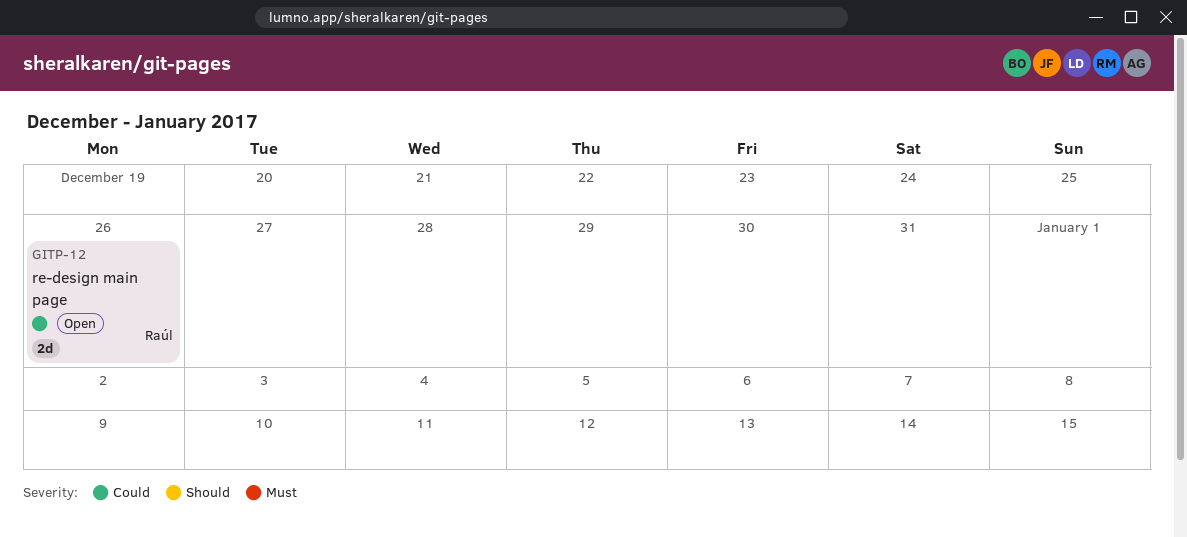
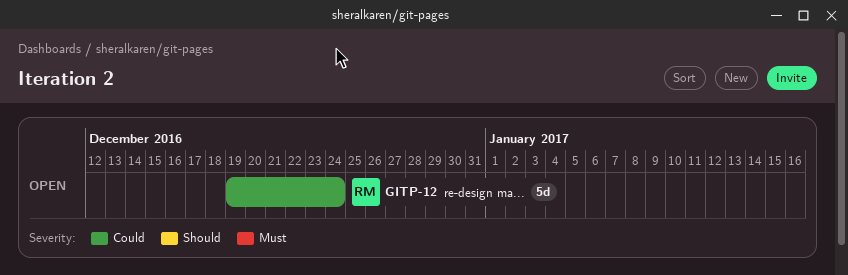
GITP-12, estimate: 2d -> 5d
GITP-12, due: Dec 26 -> Dec 24

